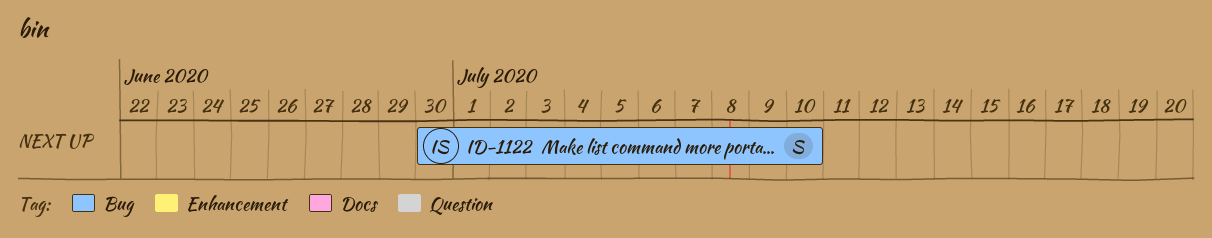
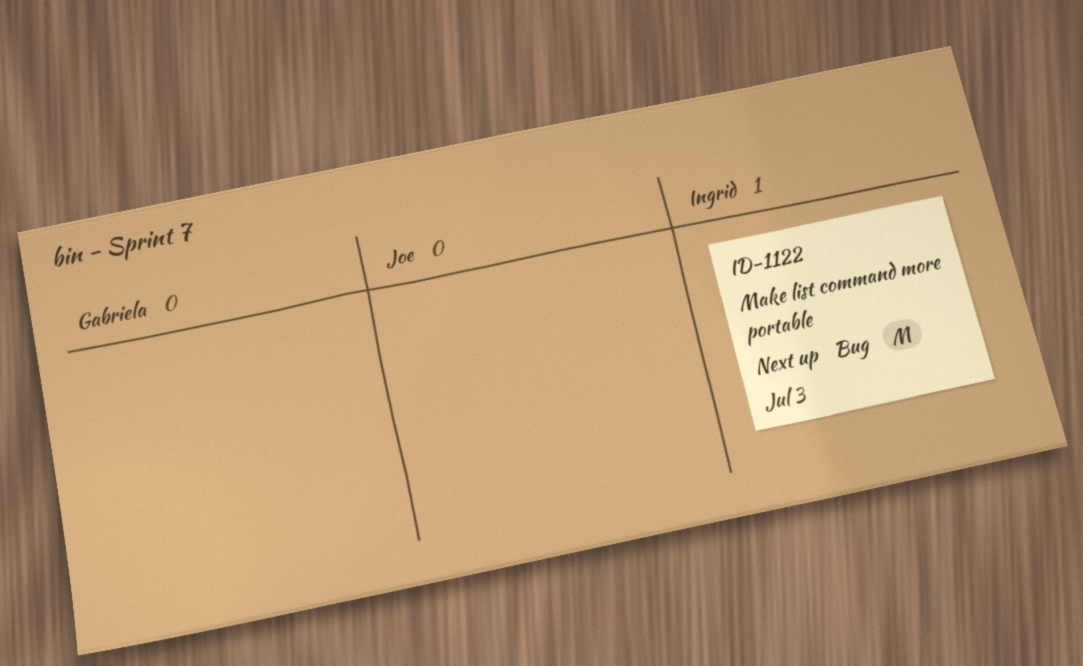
ID-1122, estimate: S -> M
ID-1122, due: Jul 10 -> Jul 3

